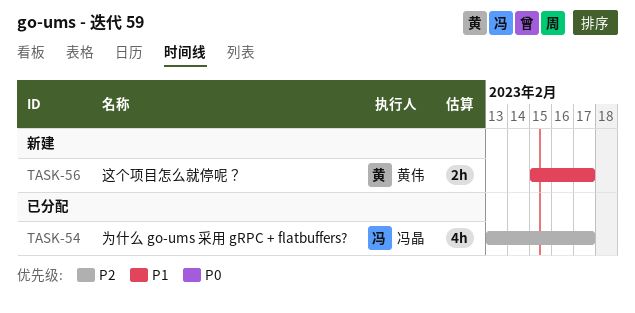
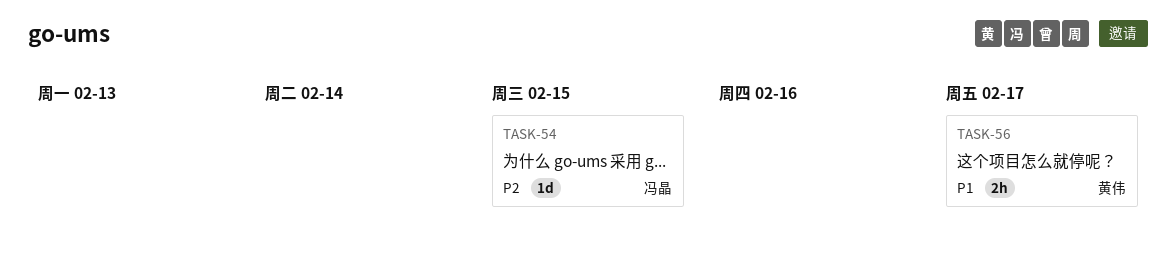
TASK-54, estimate: 4h -> 1d
TASK-54, due: Feb 17 -> Feb 15

